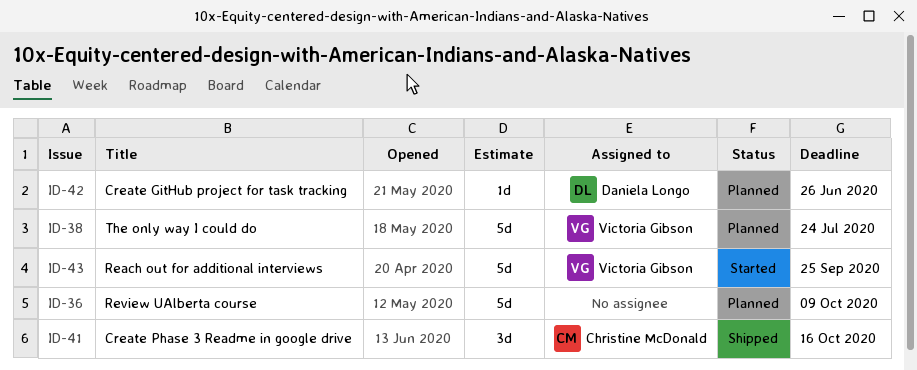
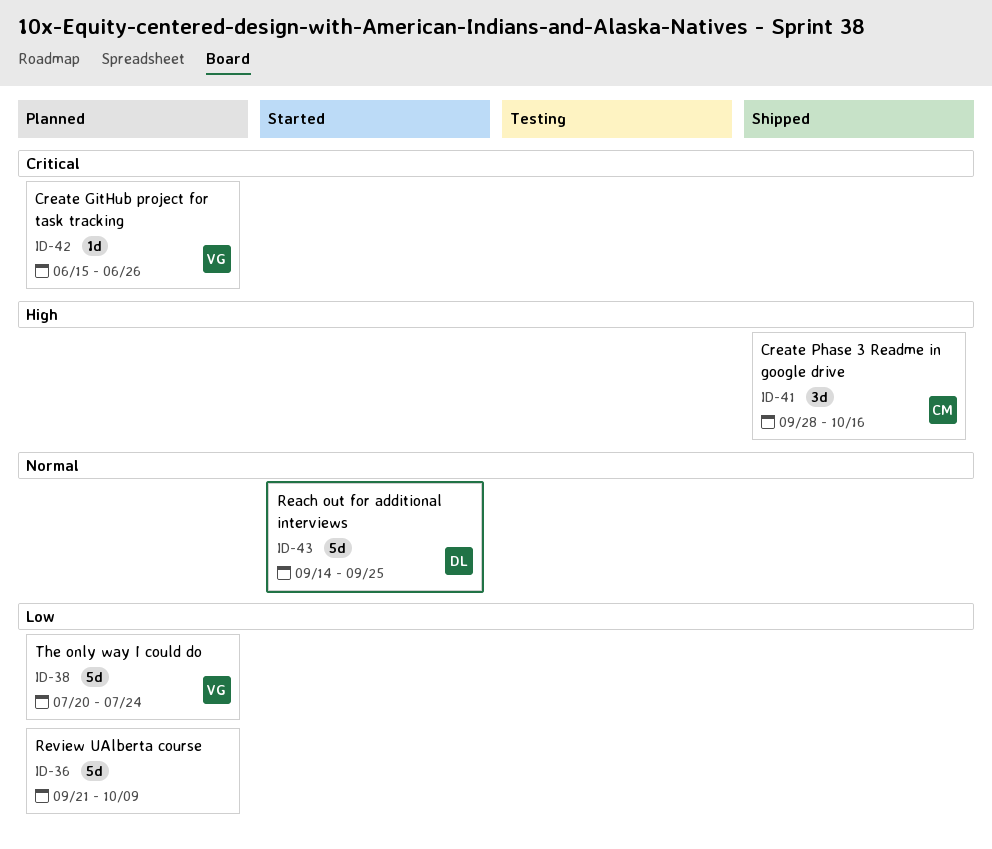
ID-42, owner: Daniela Longo -> Victoria Gibson
ID-43, owner: Victoria Gibson -> Daniela Longo

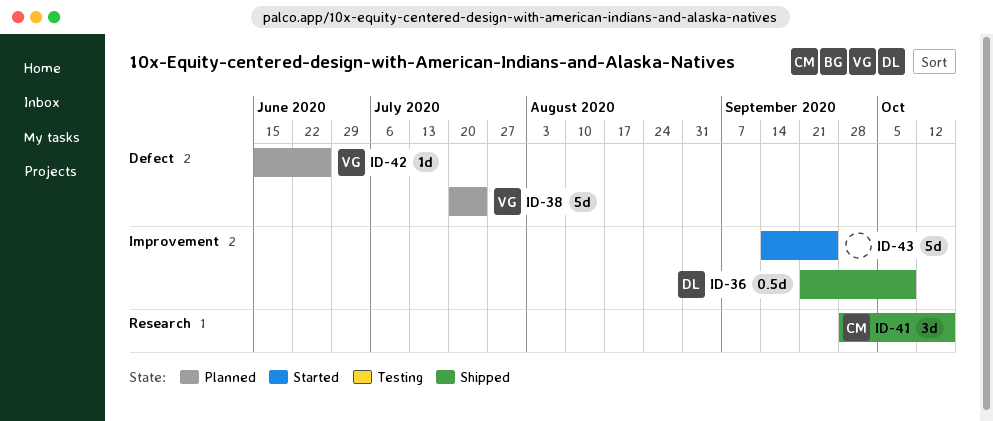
ID-36, status: Planned -> Shipped
ID-36, owner: none -> DL
ID-36, estimate: 5d -> 0.5d
ID-43, owner: DL -> none

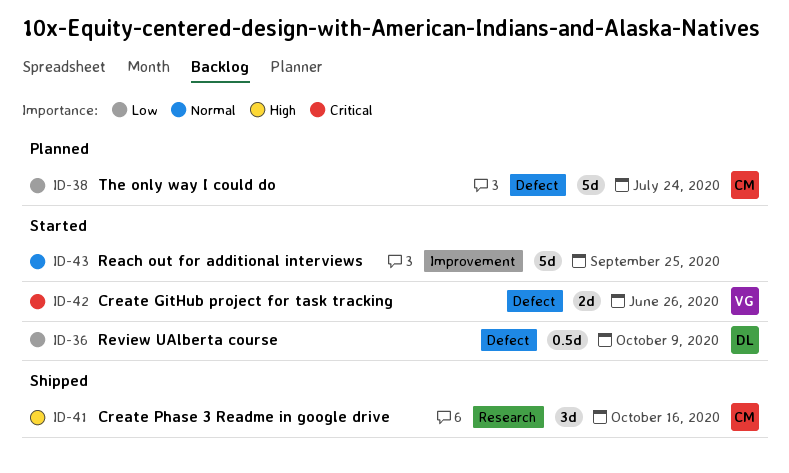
ID-36, status: Shipped -> Started
ID-36, label: Improvement -> Defect
ID-38, owner: VG -> CM
ID-42, status: Planned -> Started
ID-42, estimate: 1d -> 2d

